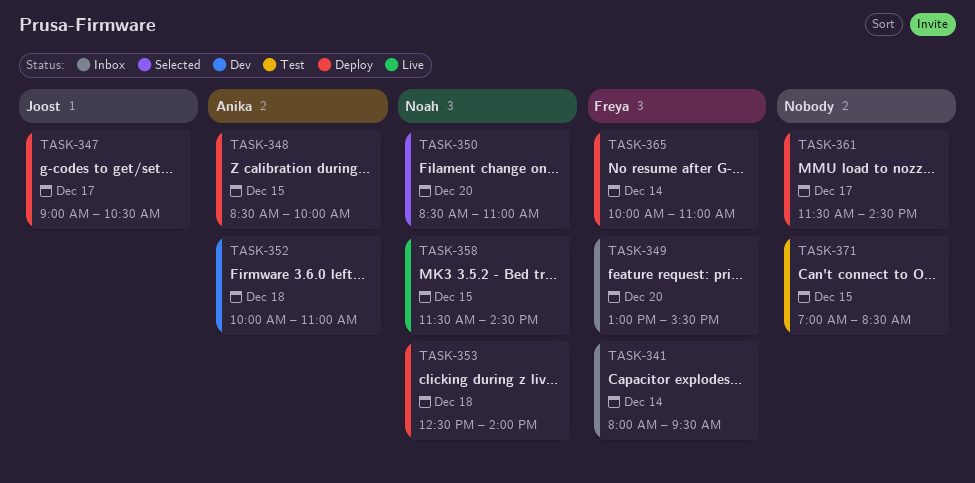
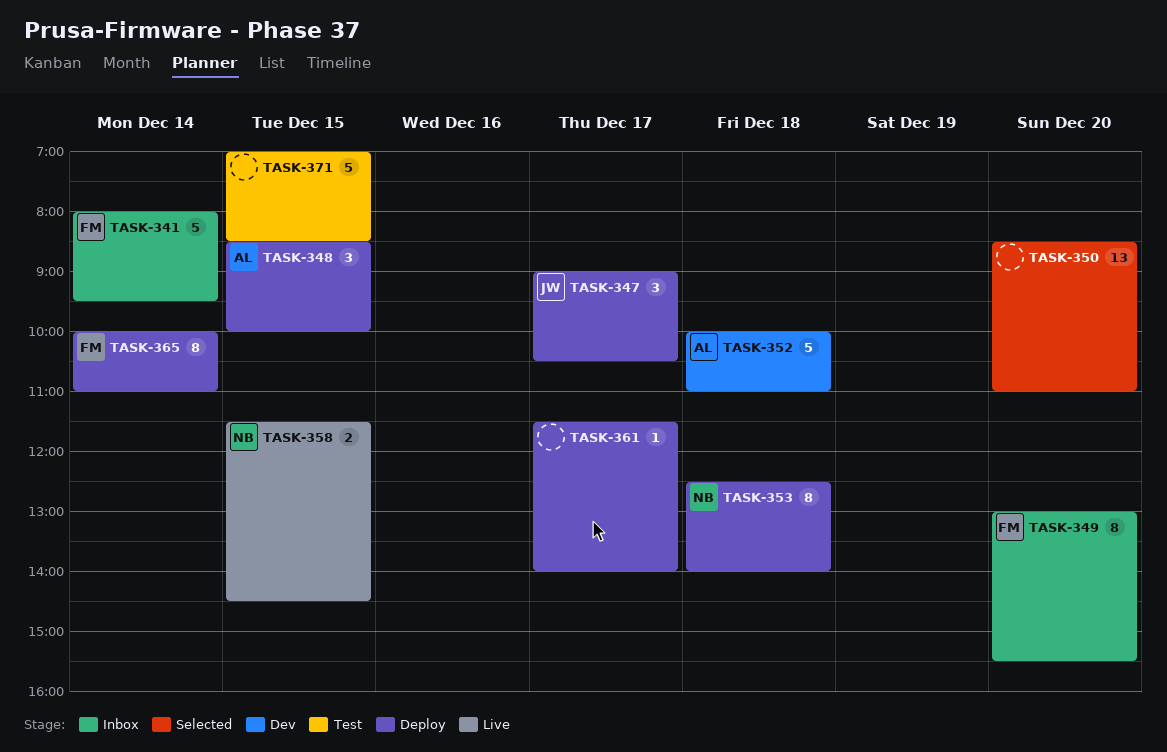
TASK-350, owner: Noah -> none
TASK-361, ends: 14:30 -> 14:00

